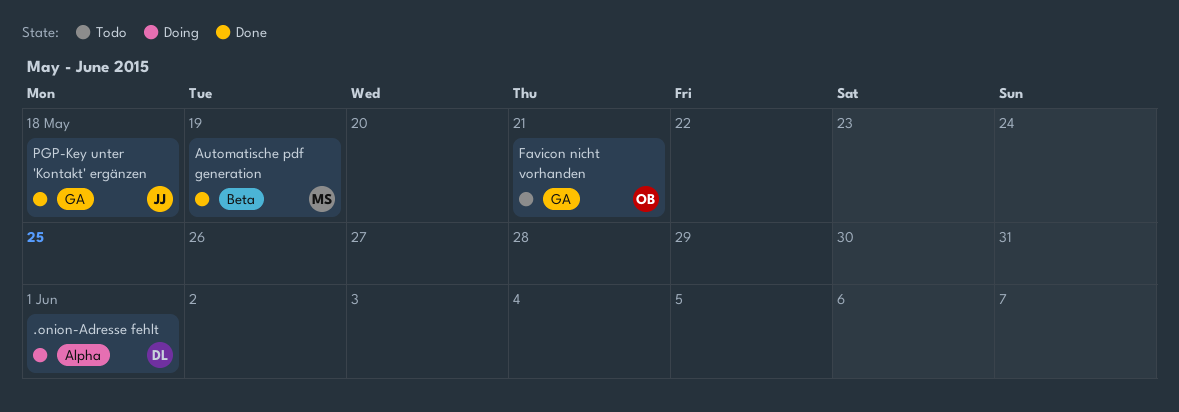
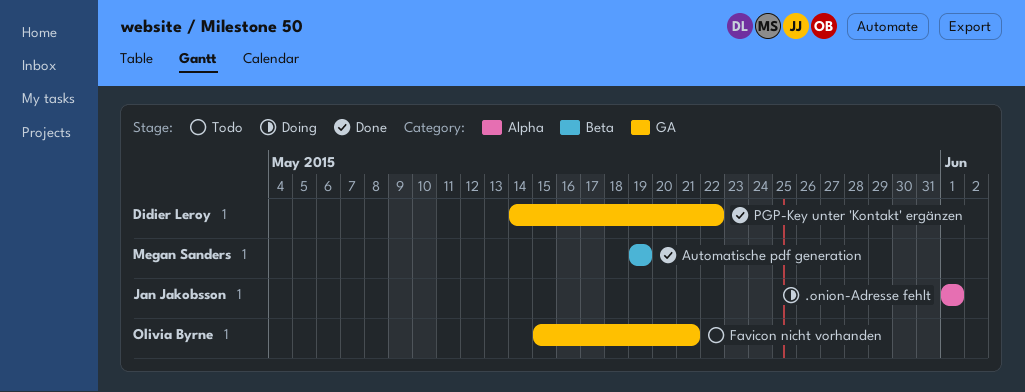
.onion-Adresse fehlt, owner: Didier Leroy -> Jan Jakobsson
PGP-Key unter 'Kontakt' ergänzen, owner: Jan Jakobsson -> Didier Leroy
PGP-Key unter 'Kontakt' ergänzen, due: May 18 -> May 22

